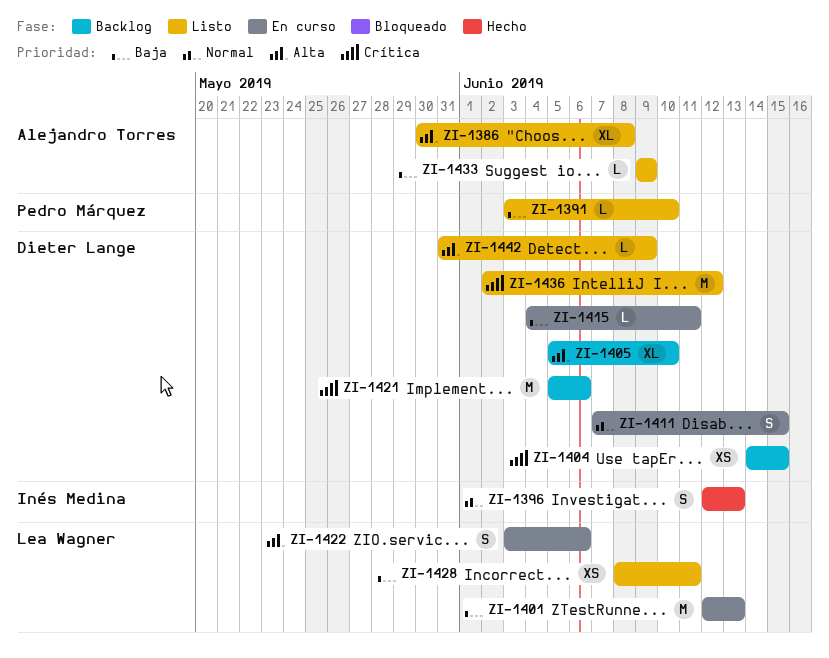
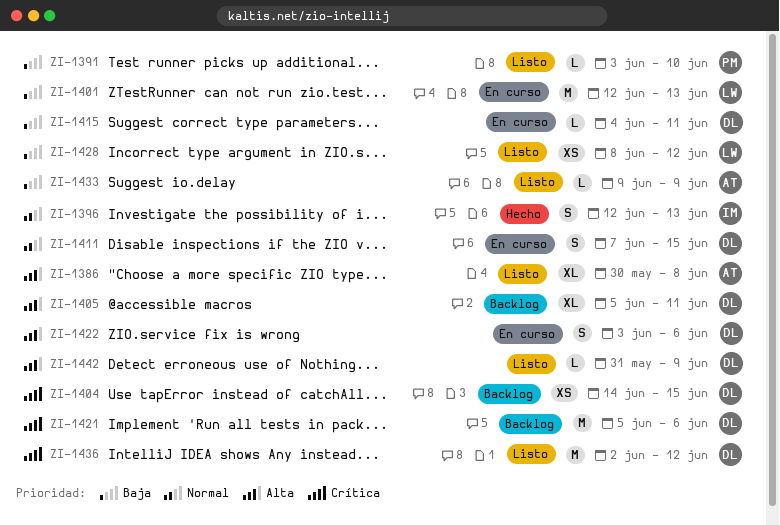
ZI-1405, due: Jun 10 -> Jun 11
ZI-1422, owner: Lea Wagner -> Dieter Lange
ZI-1428, due: Jun 11 -> Jun 12

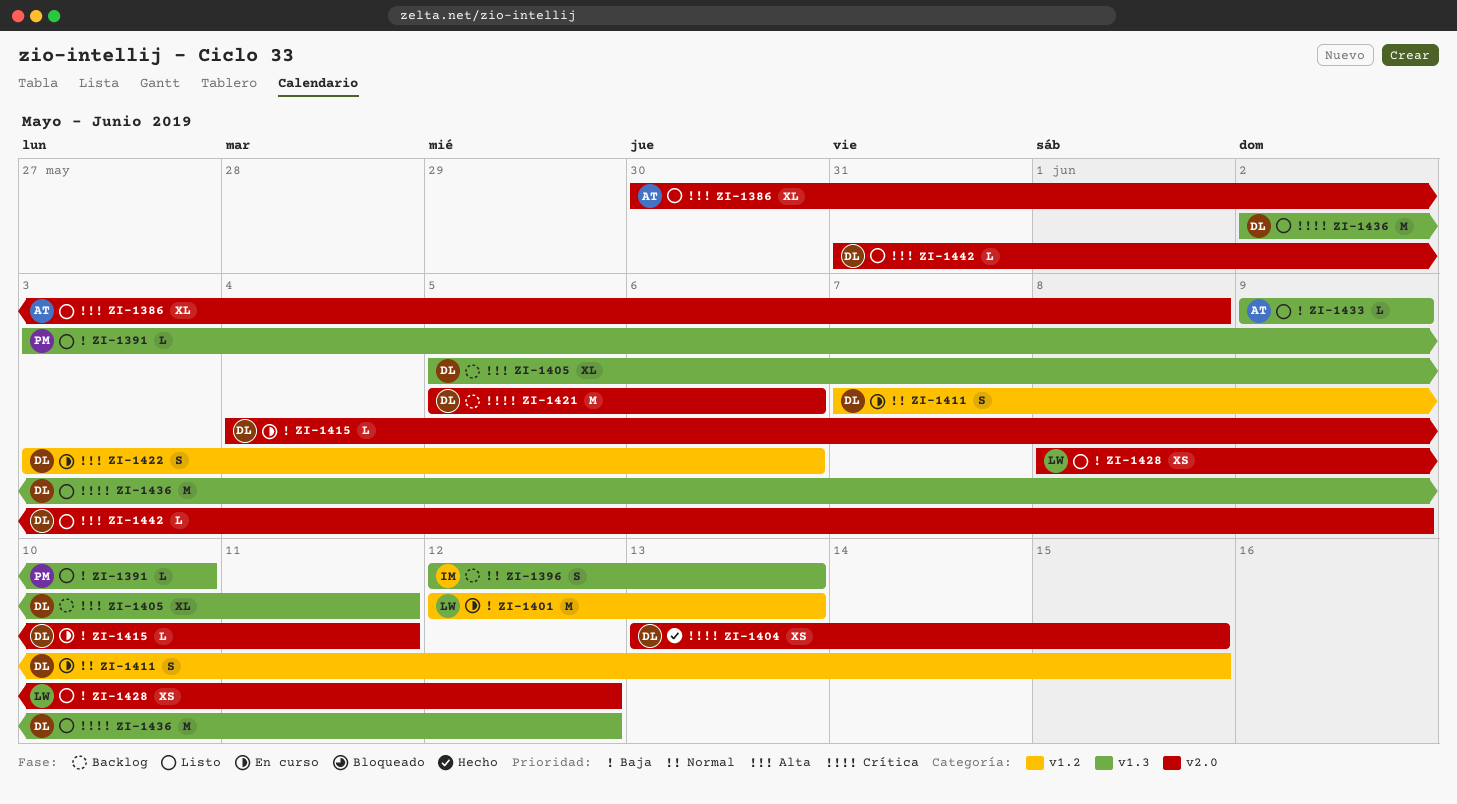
ZI-1396, status: Hecho -> Backlog
ZI-1404, status: Backlog -> Hecho
ZI-1404, start: Jun 14 -> Jun 13

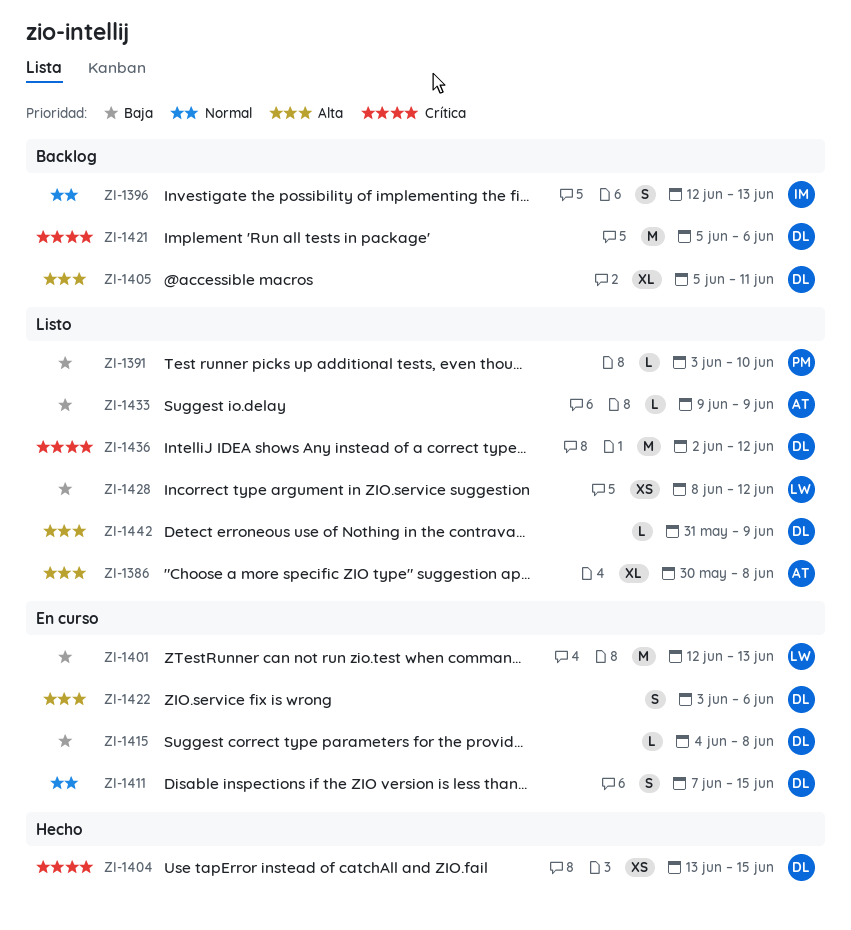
ZI-1415, due: Jun 11 -> Jun 8

